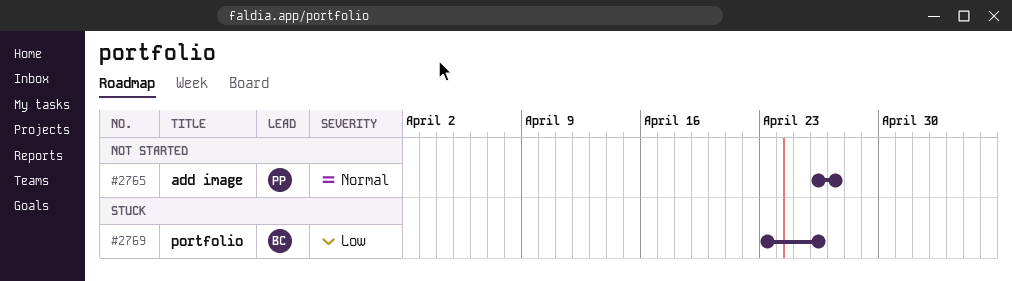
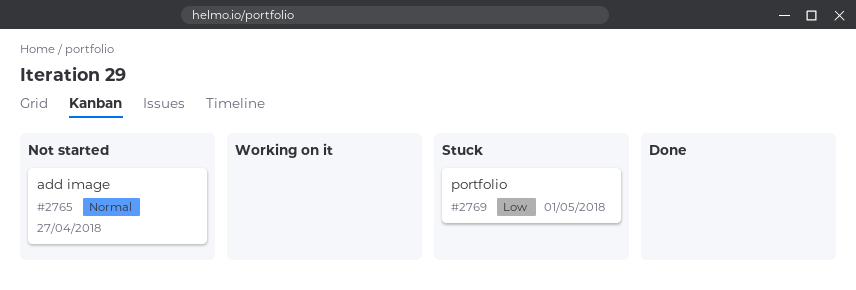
#2769, due: Apr 26 -> May 1

